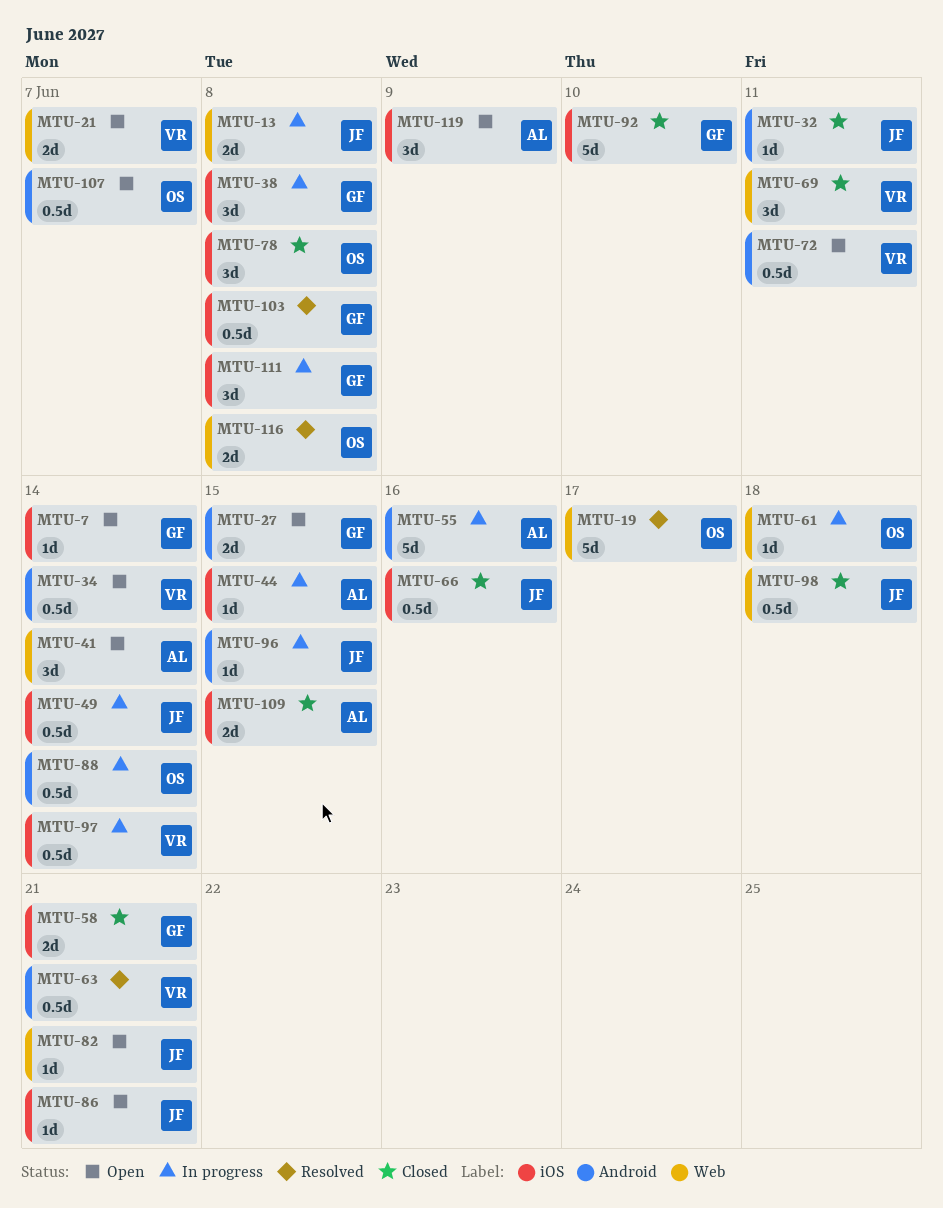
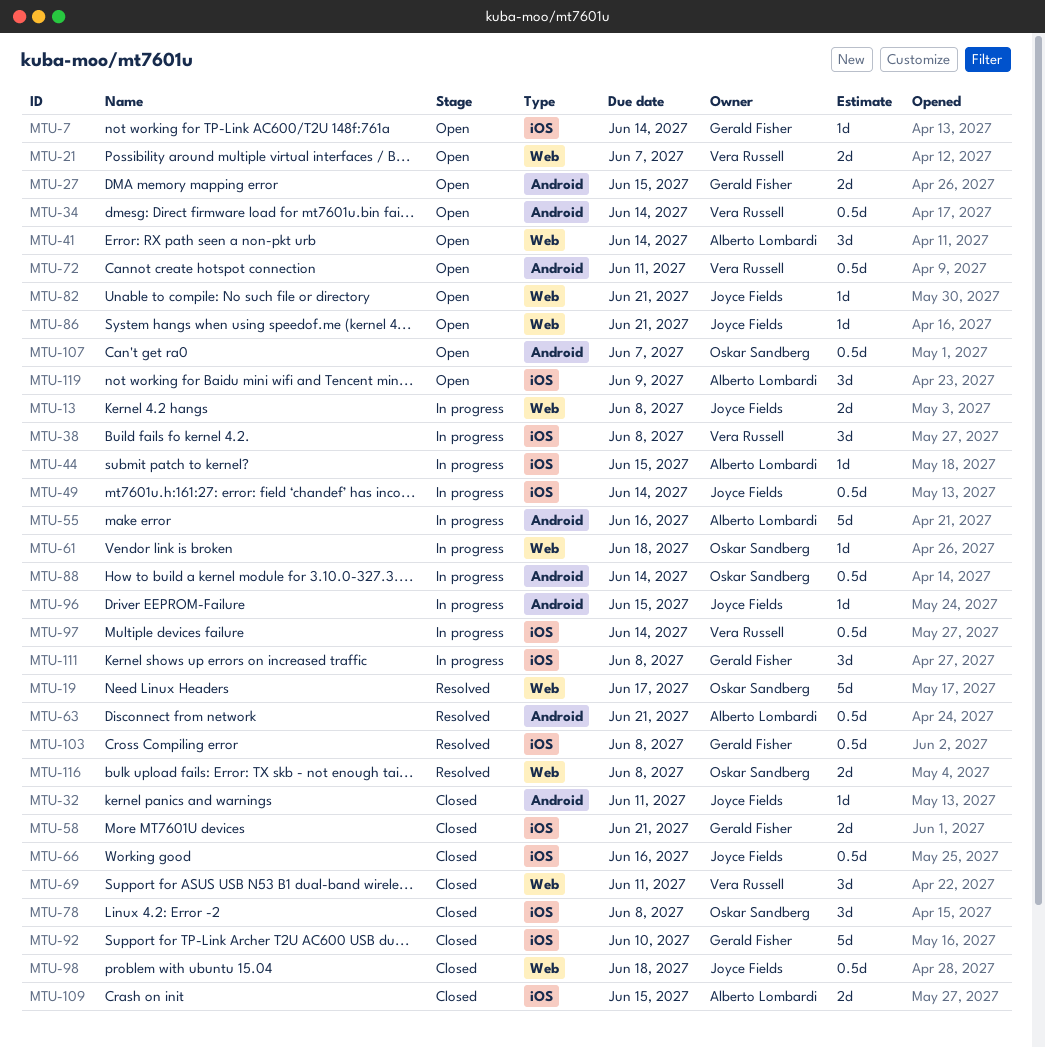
MTU-38, owner: Gerald Fisher -> Vera Russell
MTU-63, owner: Vera Russell -> Alberto Lombardi
MTU-86, label: iOS -> Web

